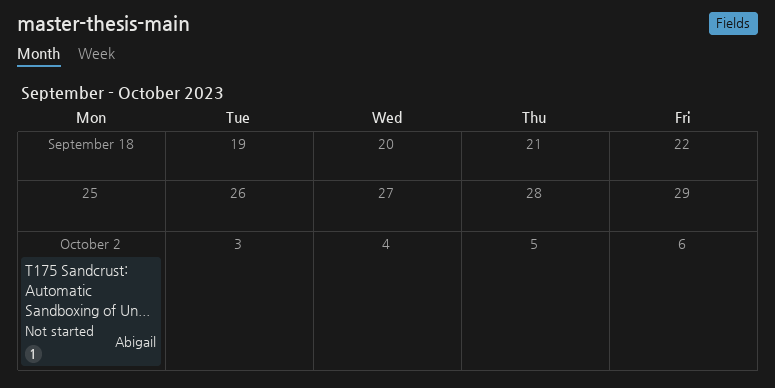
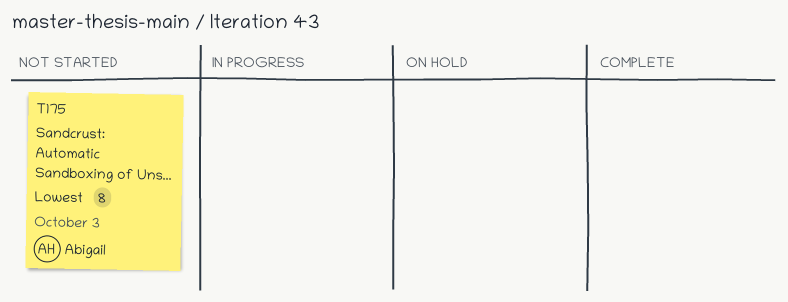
T175, estimate: 1 -> 8
T175, due: Oct 2 -> Oct 3

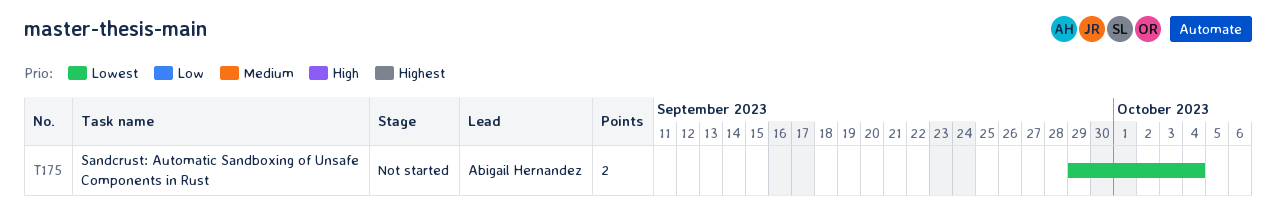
T175, estimate: 8 -> 2
T175, due: Oct 3 -> Oct 4

